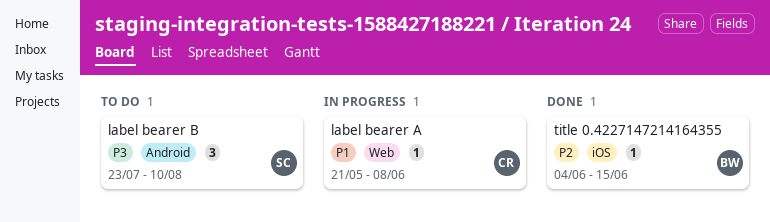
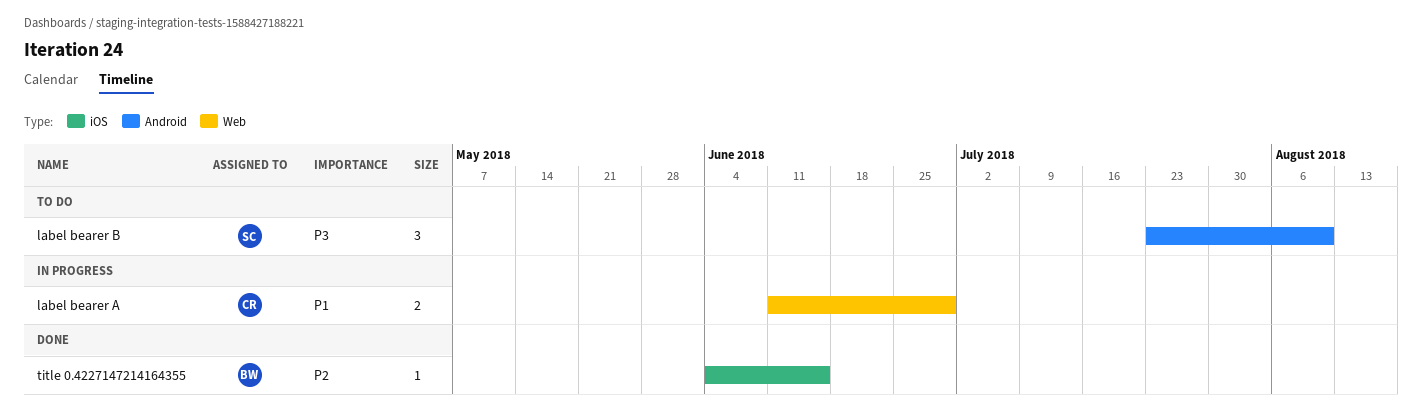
label bearer A, estimate: 1 -> 2
label bearer A, start: May 21 -> Jun 11
label bearer A, due: Jun 8 -> Jun 29

